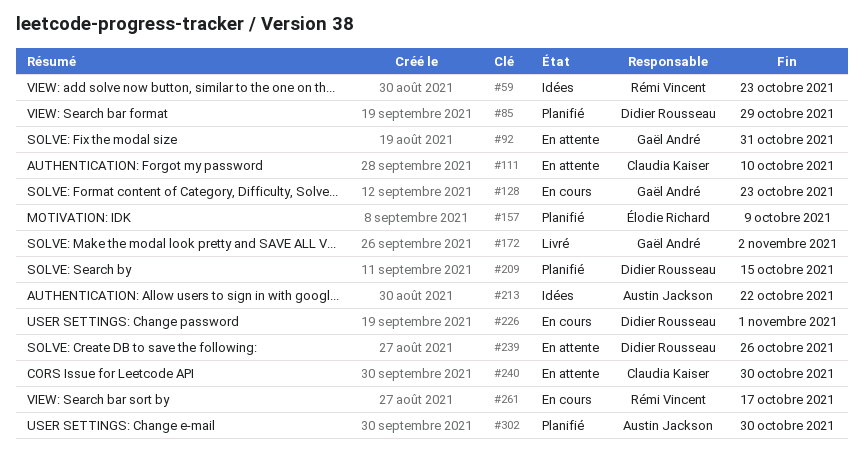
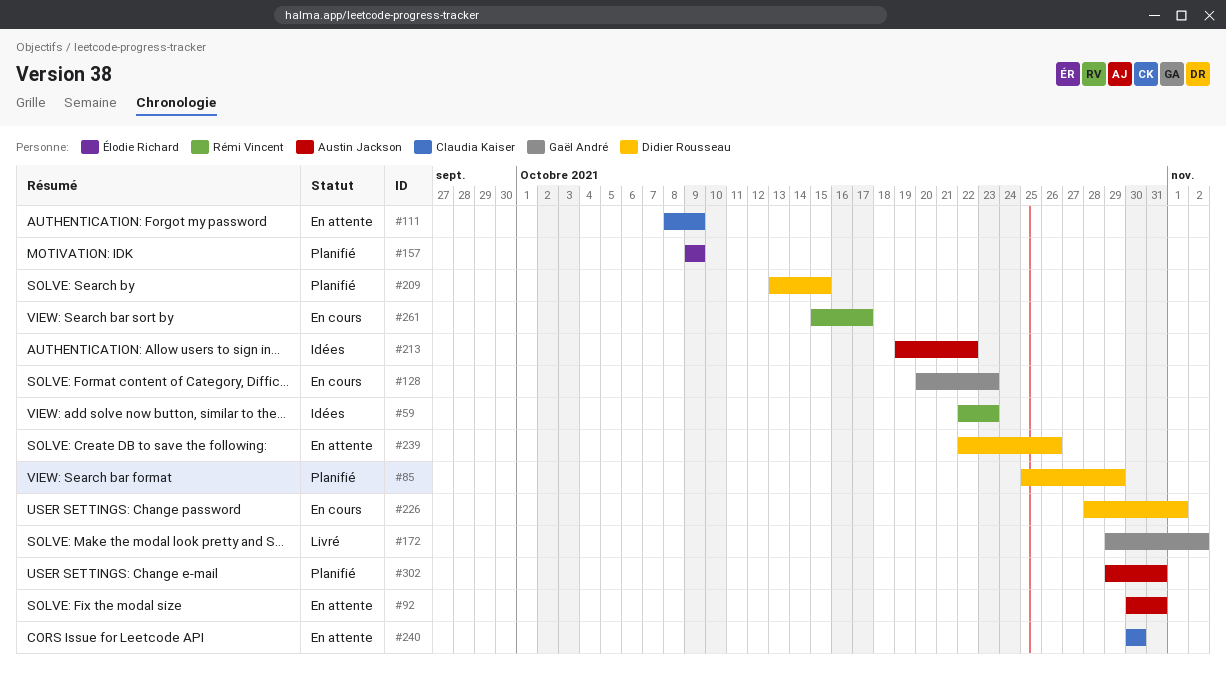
#92, owner: Gaël André -> Austin Jackson
#111, due: Oct 10 -> Oct 9
#302, due: Oct 30 -> Oct 31

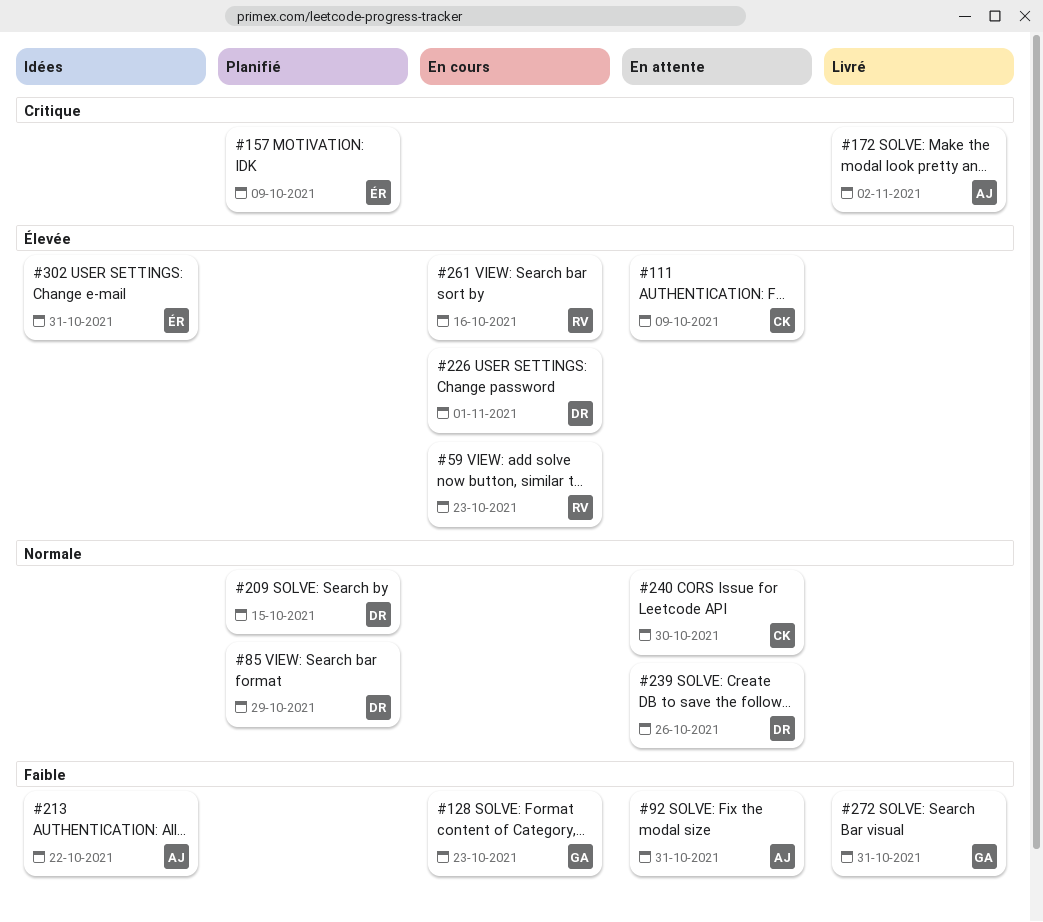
#59, status: Idées -> En cours
#172, owner: Gaël André -> Austin Jackson
#261, due: Oct 17 -> Oct 16
#272: none -> present
#302, status: Planifié -> Idées
#302, owner: Austin Jackson -> Élodie Richard

